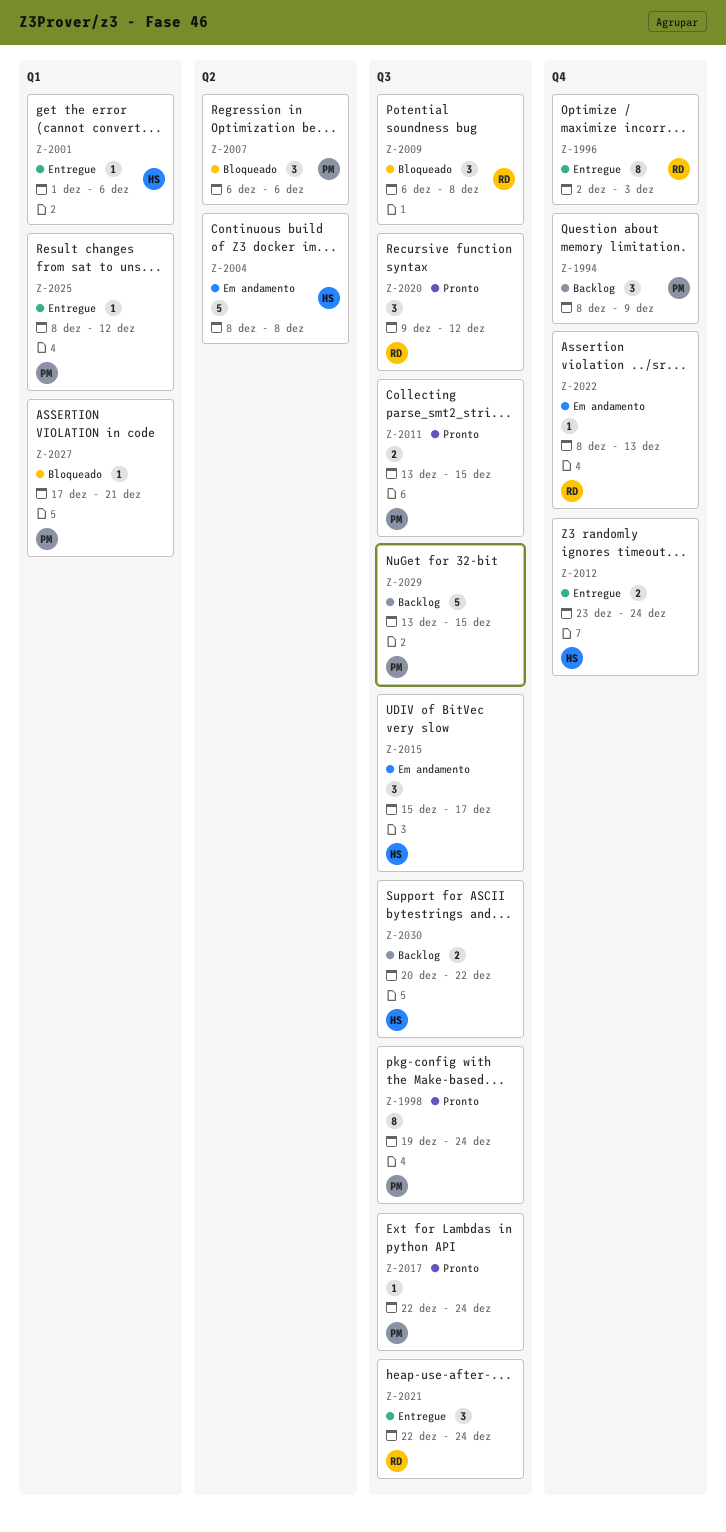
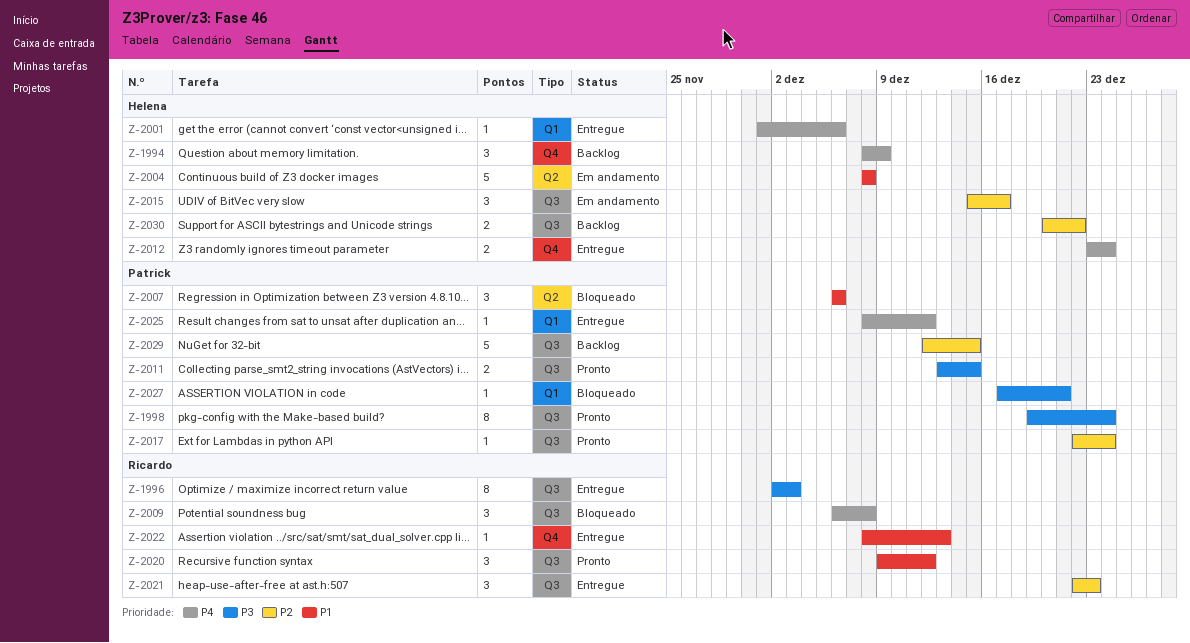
Z-1994, owner: Patrick -> Helena
Z-1996, label: Q4 -> Q3
Z-2021, due: Dec 24 -> Dec 23
Z-2022, status: Em andamento -> Entregue
Z-2029, start: Dec 13 -> Dec 12

